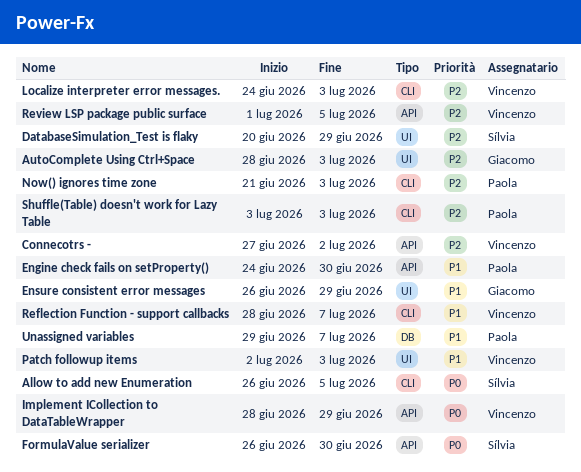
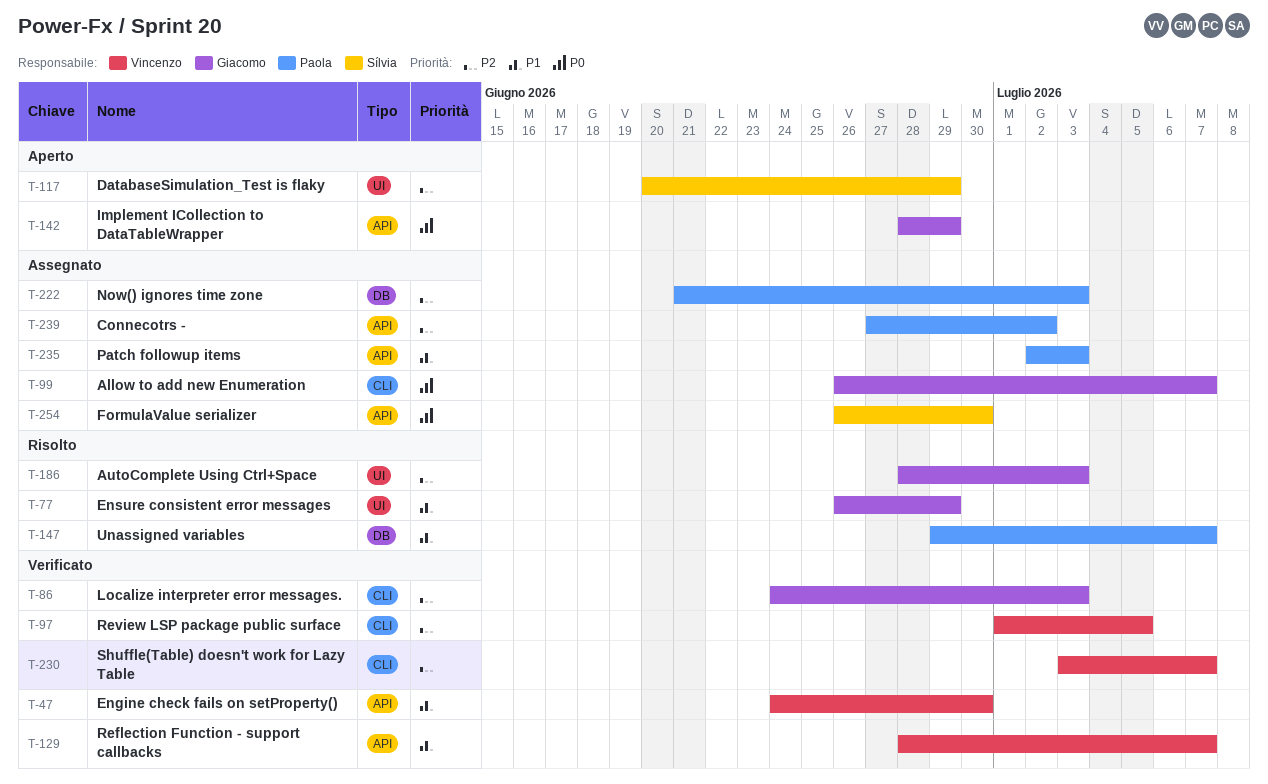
Allow to add new Enumeration, owner: Sílvia -> Giacomo
Allow to add new Enumeration, due: Jul 5 -> Jul 7
Connecotrs -, owner: Vincenzo -> Paola
Engine check fails on setProperty(), owner: Paola -> Vincenzo
Implement ICollection to DataTableWrapper, owner: Vincenzo -> Giacomo
Localize interpreter error messages., owner: Vincenzo -> Giacomo
Now() ignores time zone, label: CLI -> DB
Patch followup items, owner: Vincenzo -> Paola
Patch followup items, label: UI -> API
Reflection Function - support callbacks, label: CLI -> API
Review LSP package public surface, label: API -> CLI
Shuffle(Table) doesn't work for Lazy Table, owner: Paola -> Vincenzo
Shuffle(Table) doesn't work for Lazy Table, due: Jul 3 -> Jul 7

